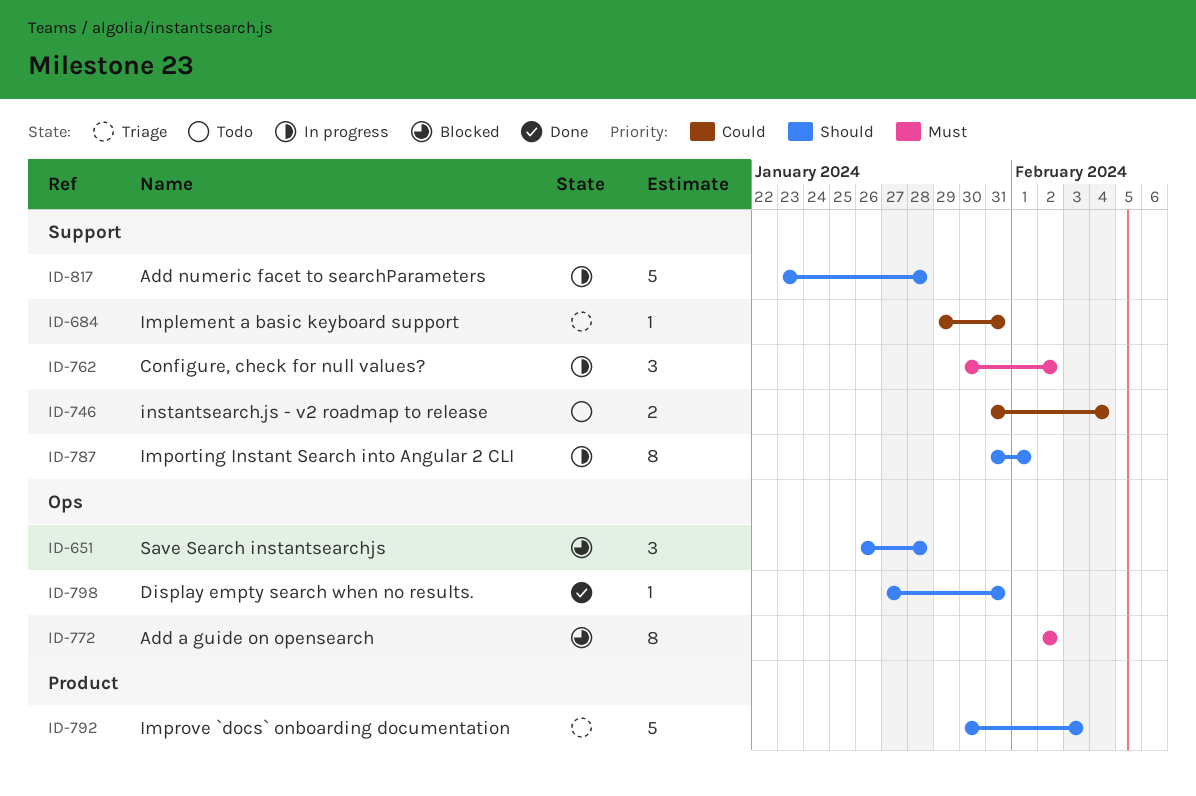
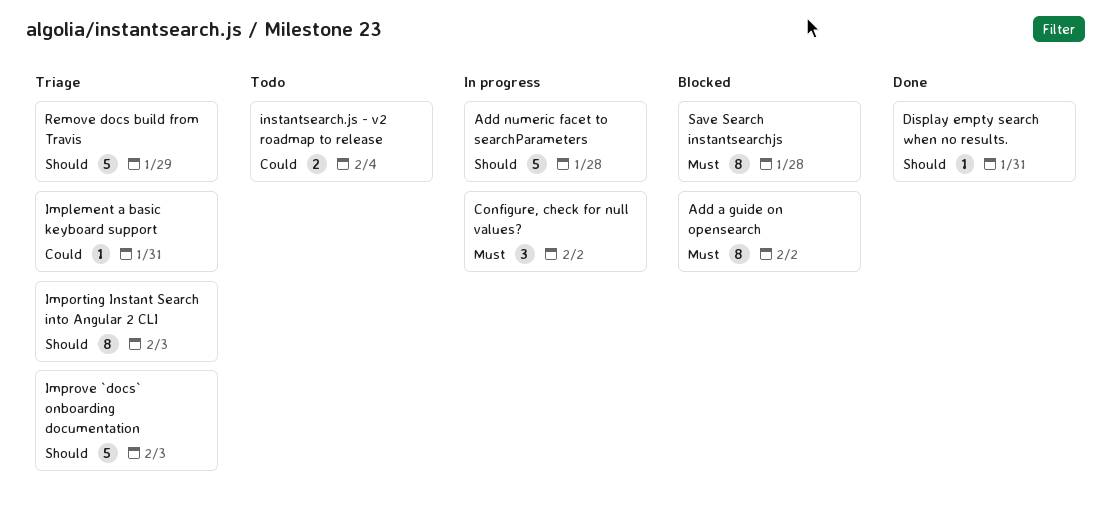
Importing Instant Search into Angular 2 CLI, status: In progress -> Triage
Importing Instant Search into Angular 2 CLI, due: Feb 1 -> Feb 3
Remove docs build from Travis: none -> present
Save Search instantsearchjs, priority: Should -> Must
Save Search instantsearchjs, estimate: 3 -> 8

